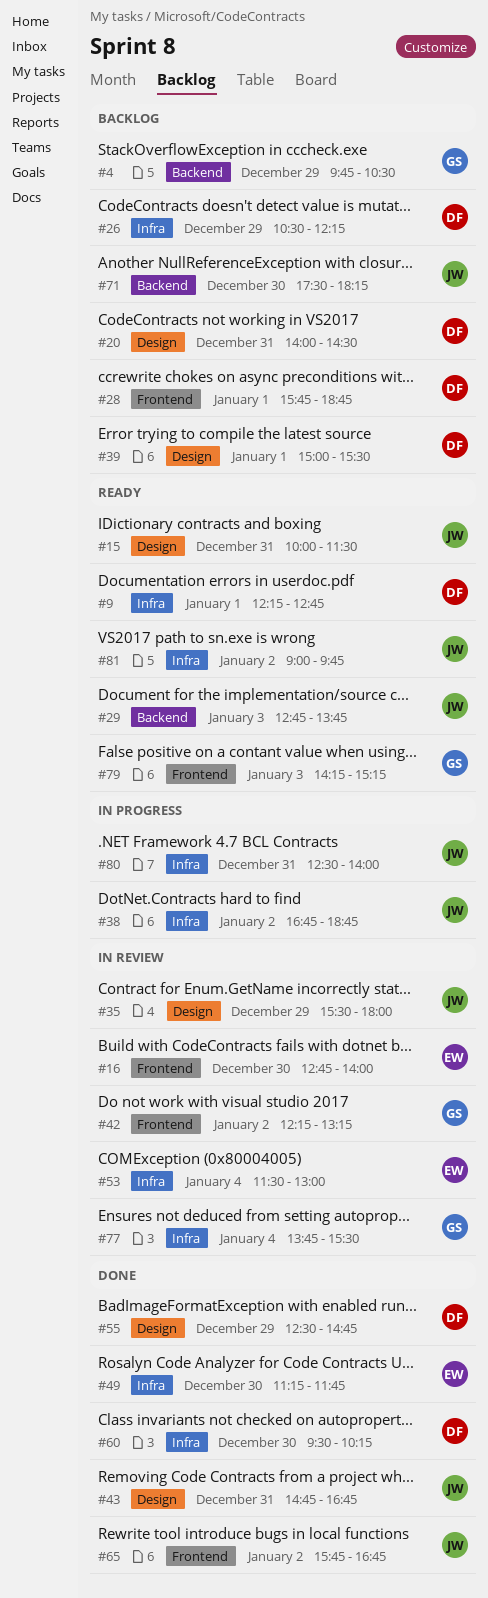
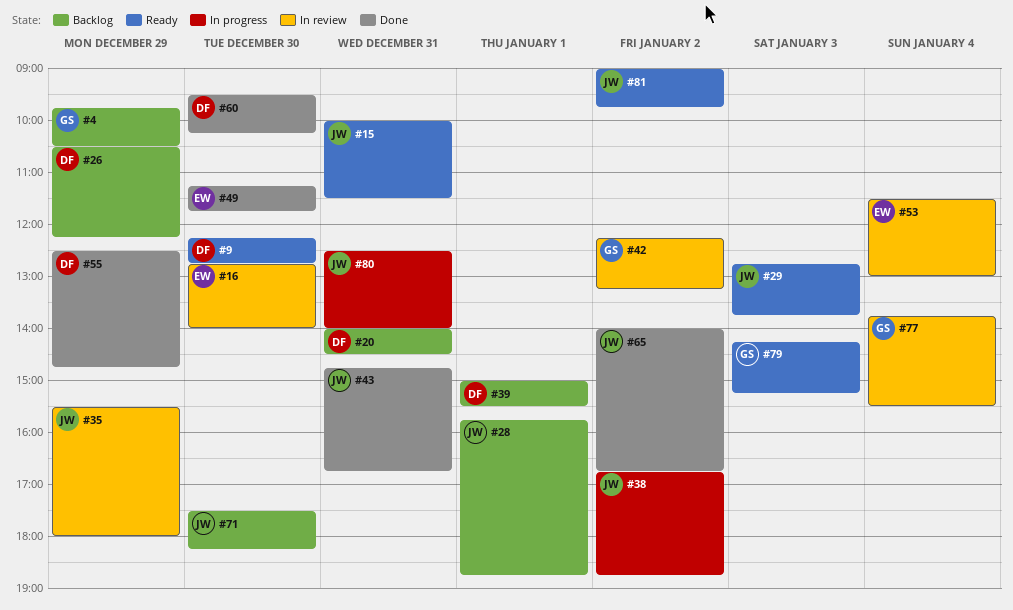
#9, day: Jan 1 -> Dec 30
#28, owner: DF -> JW
#65, begins: 15:45 -> 14:00

